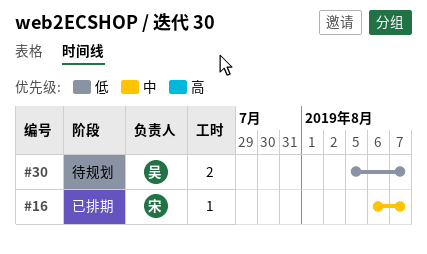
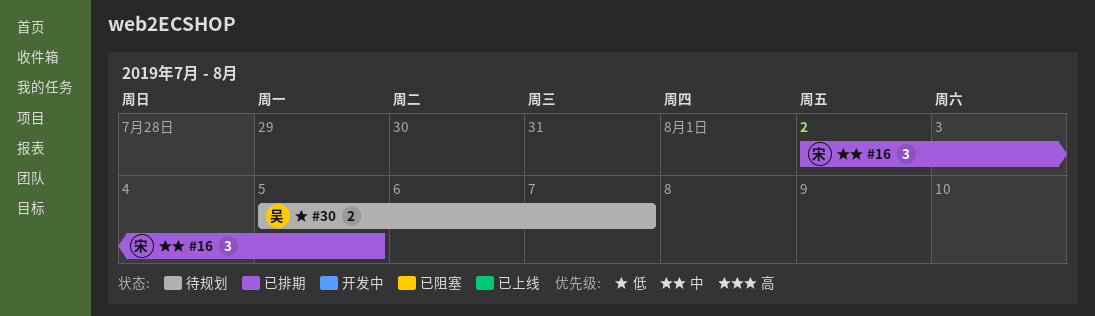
#16, estimate: 1 -> 3
#16, start: Aug 6 -> Aug 2
#16, due: Aug 7 -> Aug 5

